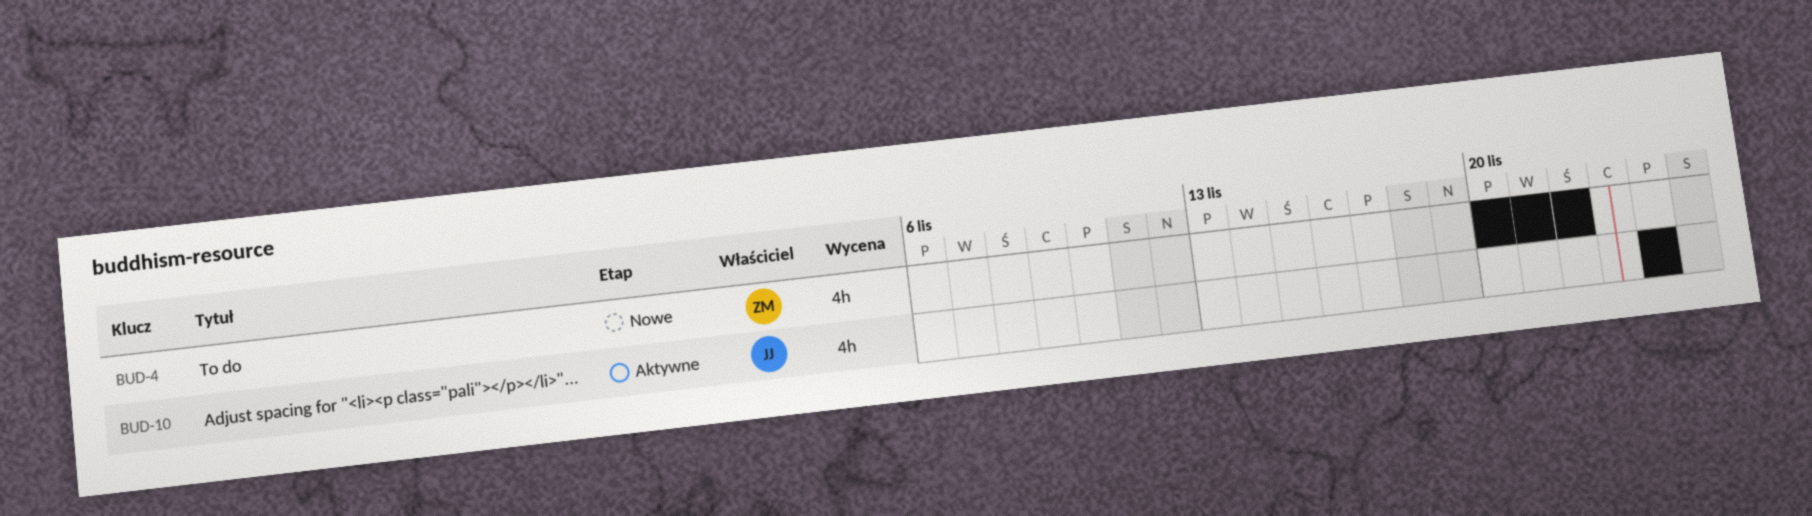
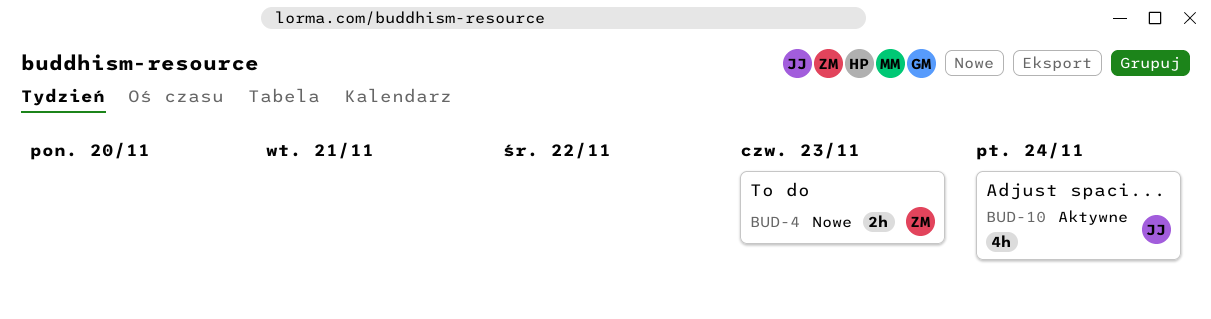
BUD-4, estimate: 4h -> 2h
BUD-4, due: Nov 22 -> Nov 23

